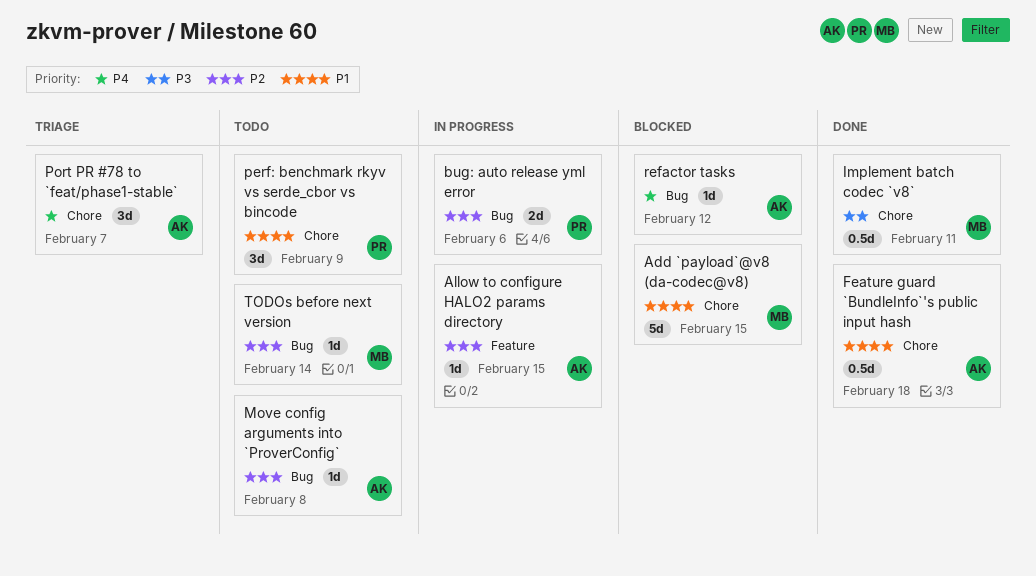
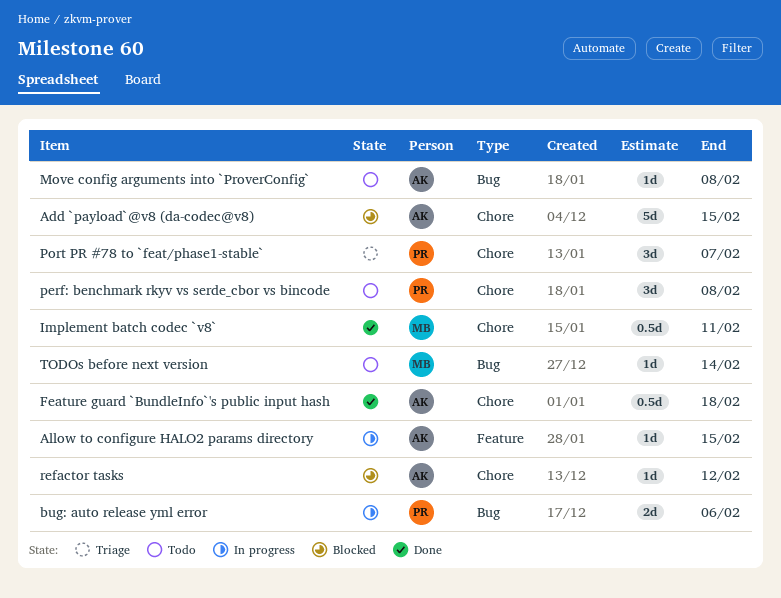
Add `payload`@v8 (da-codec@v8), owner: MB -> AK
perf: benchmark rkyv vs serde_cbor vs bincode, due: Feb 9 -> Feb 8
Port PR #78 to `feat/phase1-stable`, owner: AK -> PR
refactor tasks, label: Bug -> Chore

